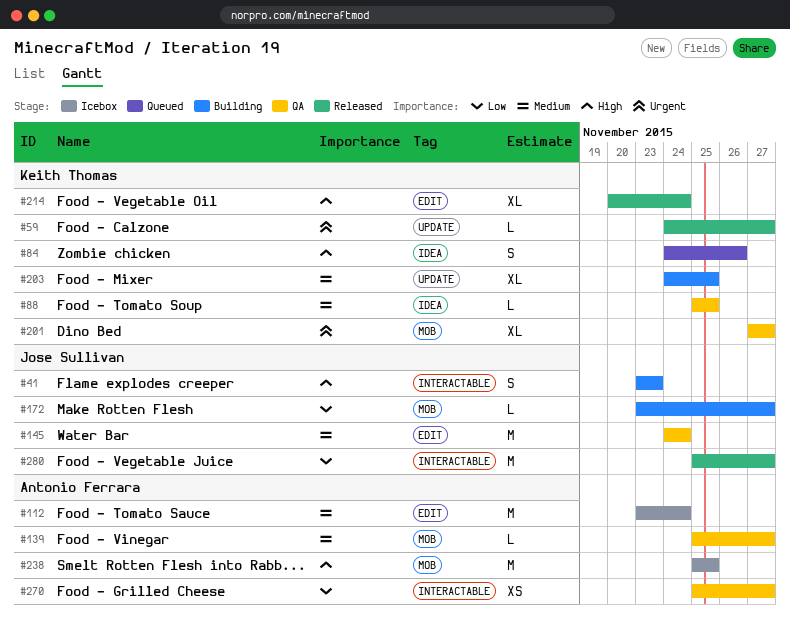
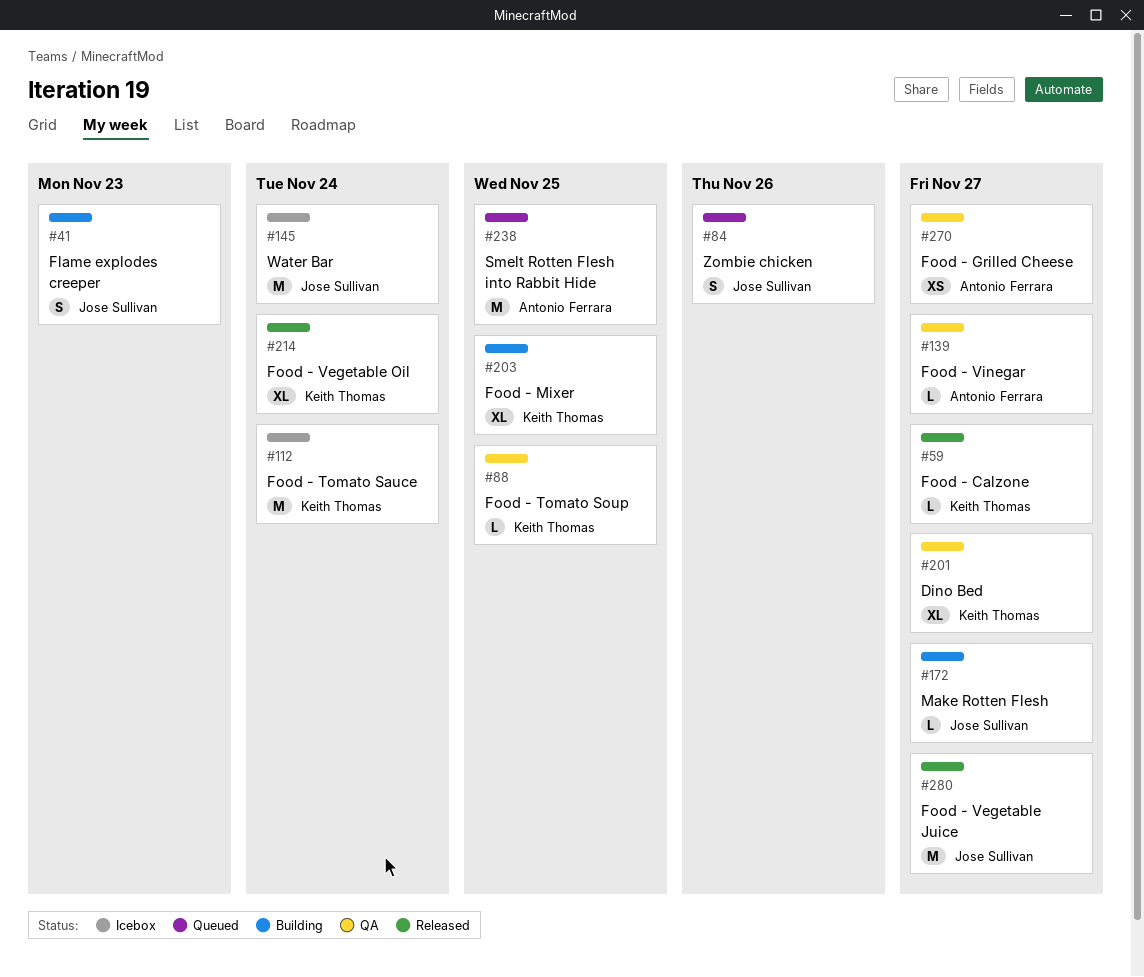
#84, owner: Keith Thomas -> Jose Sullivan
#112, owner: Antonio Ferrara -> Keith Thomas
#145, status: QA -> Icebox
#238, status: Icebox -> Queued

